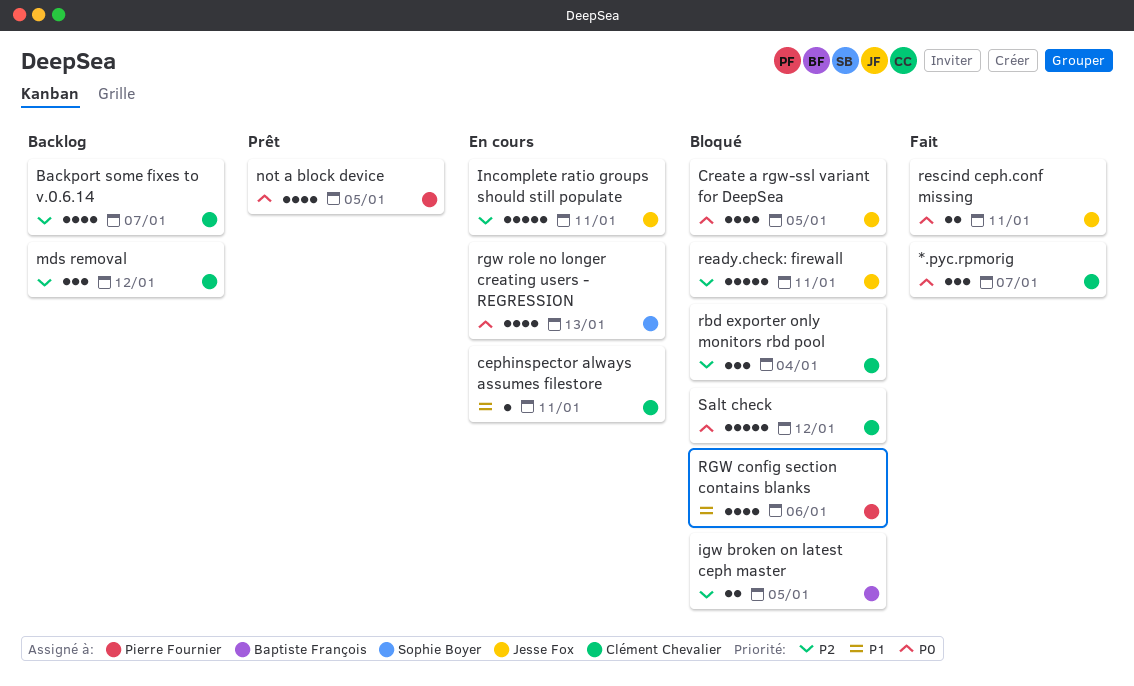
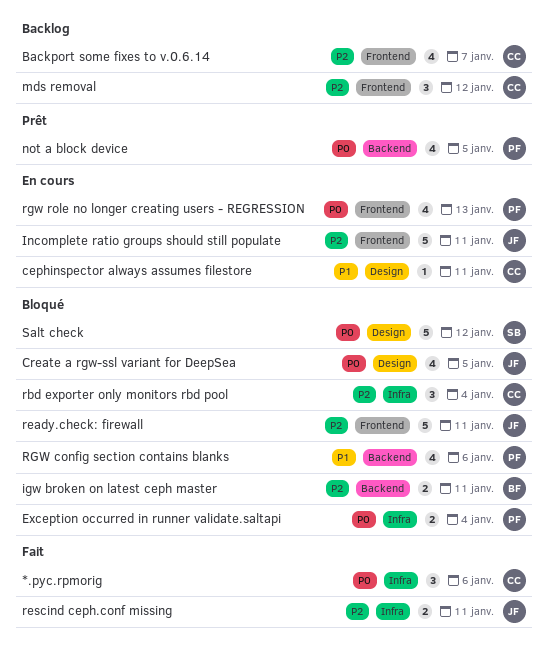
*.pyc.rpmorig, due: Jan 7 -> Jan 6
Exception occurred in runner validate.saltapi: none -> present
igw broken on latest ceph master, due: Jan 5 -> Jan 11
rescind ceph.conf missing, priority: P0 -> P2
rgw role no longer creating users - REGRESSION, owner: Sophie Boyer -> Pierre Fournier
Salt check, owner: Clément Chevalier -> Sophie Boyer

